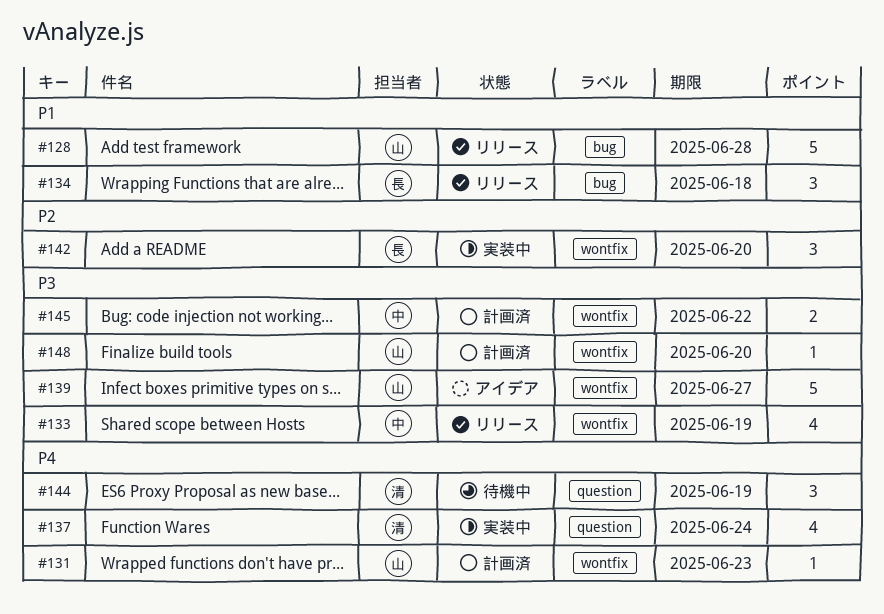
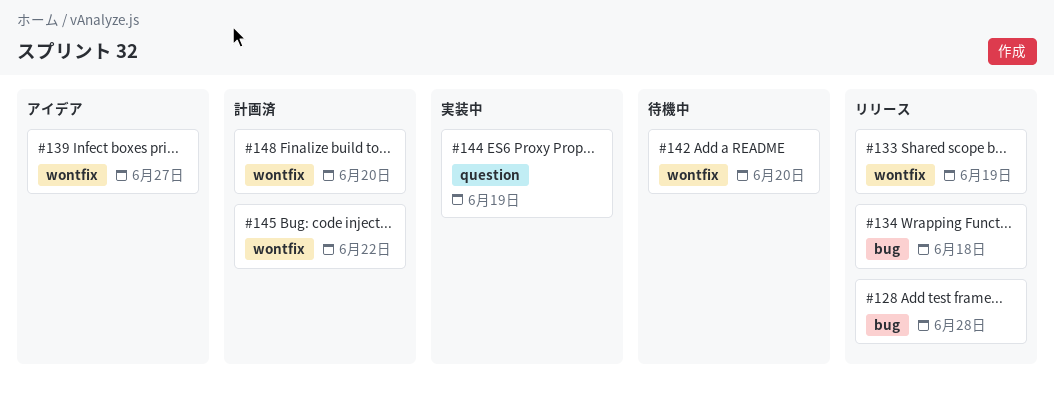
#131: present -> none
#137: present -> none
#142, status: 実装中 -> 待機中
#144, status: 待機中 -> 実装中

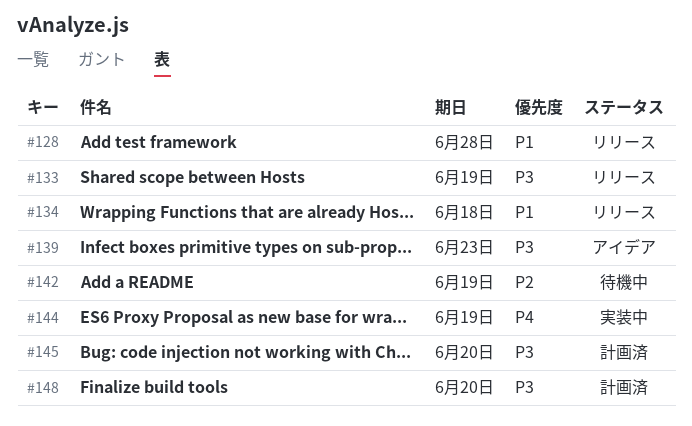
#139, due: Jun 27 -> Jun 23
#142, due: Jun 20 -> Jun 19
#145, due: Jun 22 -> Jun 20

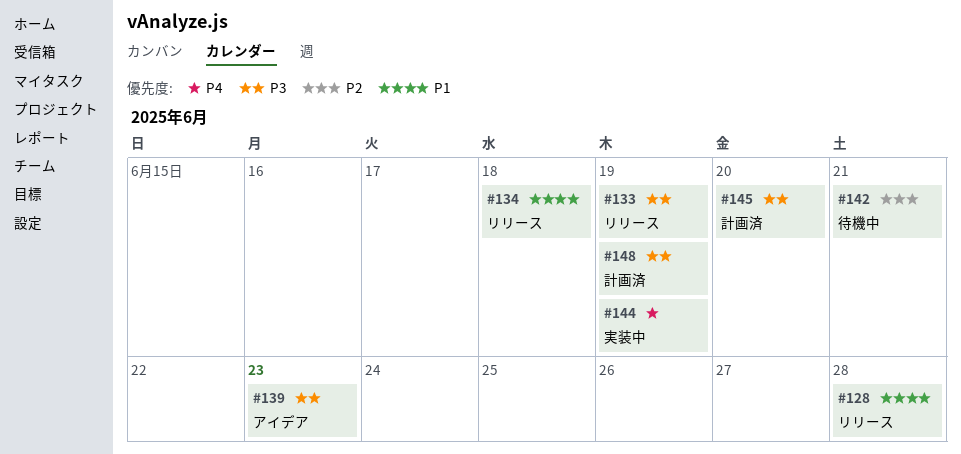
#142, due: Jun 19 -> Jun 21
#148, due: Jun 20 -> Jun 19

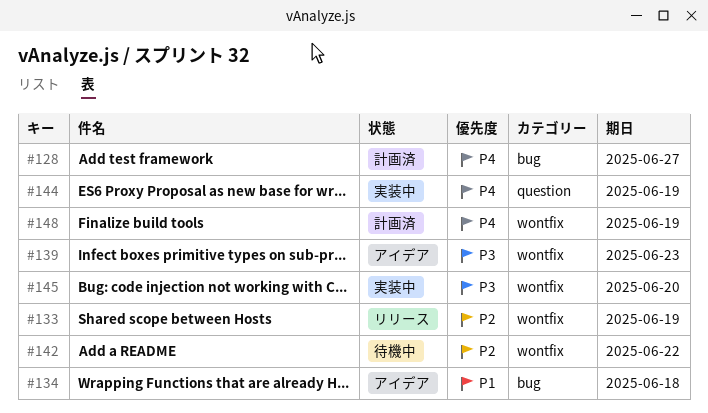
#128, status: リリース -> 計画済
#128, priority: P1 -> P4
#128, due: Jun 28 -> Jun 27
#133, priority: P3 -> P2
#134, status: リリース -> アイデア
#142, due: Jun 21 -> Jun 22
#145, status: 計画済 -> 実装中
#148, priority: P3 -> P4

